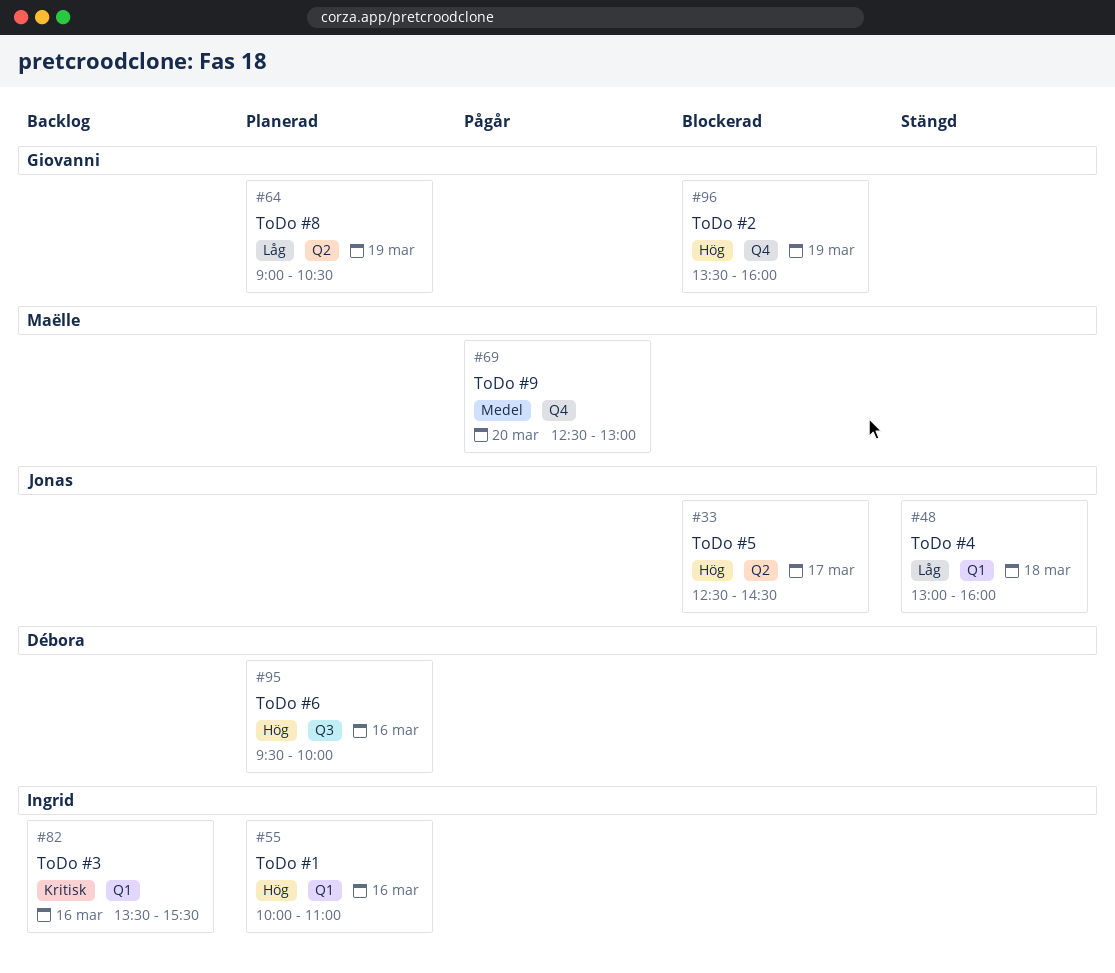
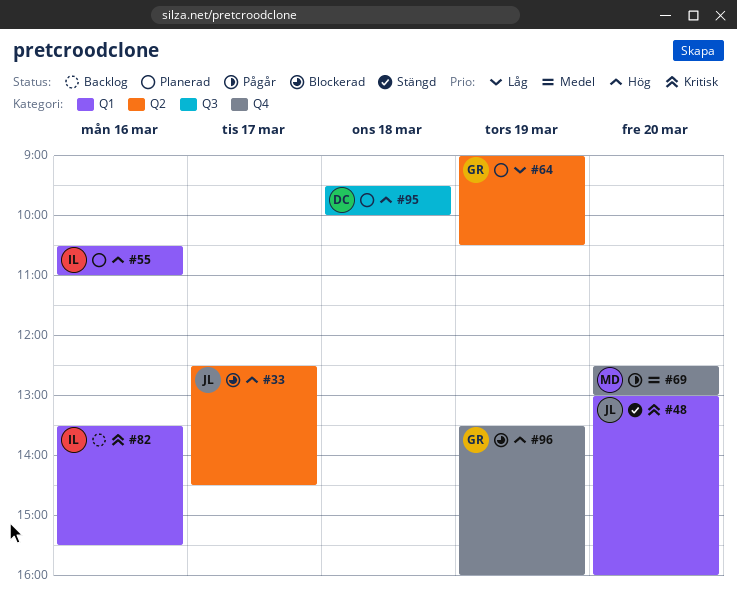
#48, priority: Låg -> Kritisk
#48, day: Mar 18 -> Mar 20
#55, begins: 10:00 -> 10:30
#95, day: Mar 16 -> Mar 18

